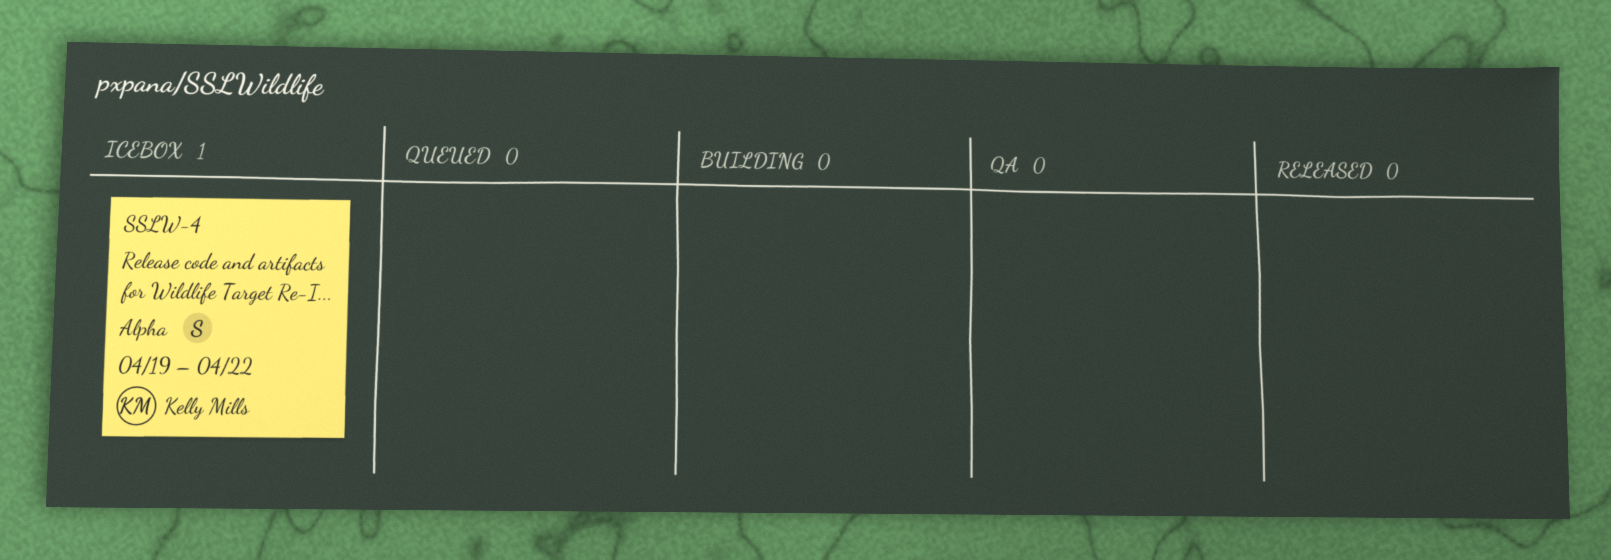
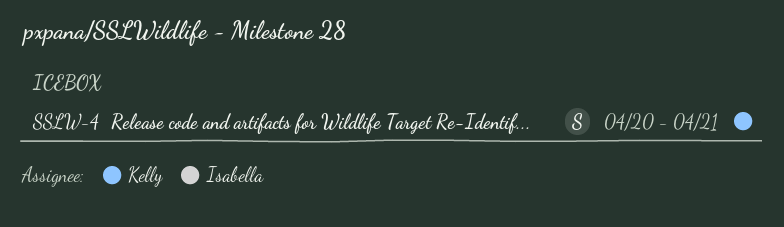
SSLW-4, start: Apr 19 -> Apr 20
SSLW-4, due: Apr 22 -> Apr 21

